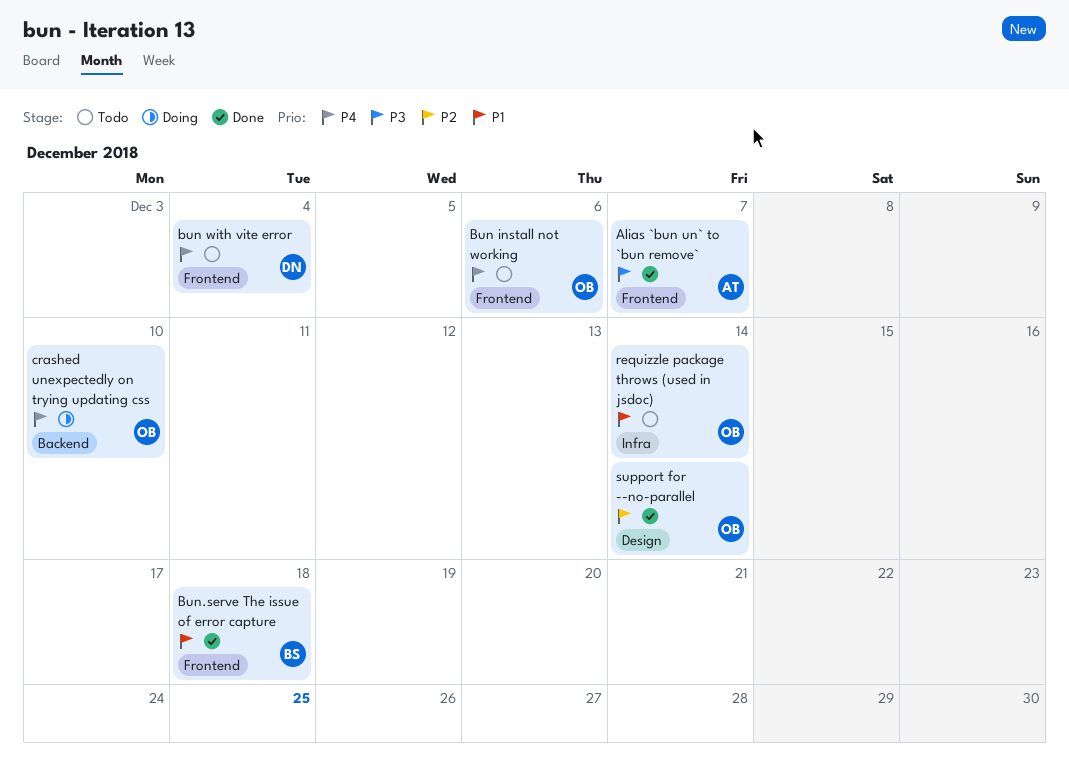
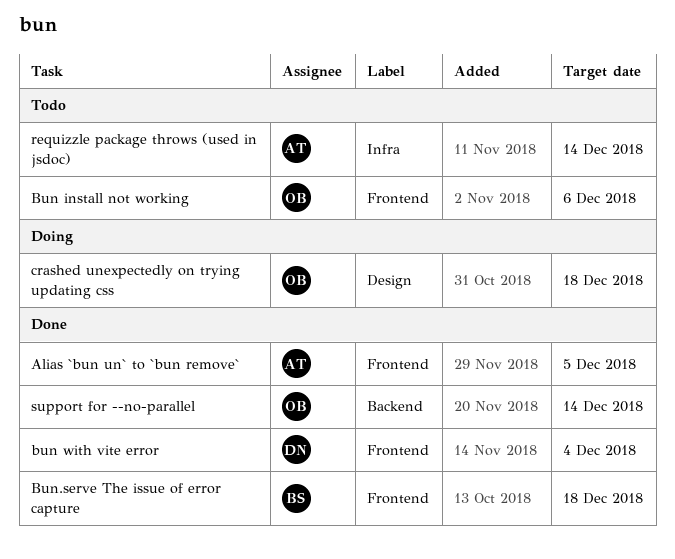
Alias `bun un` to `bun remove`, due: Dec 7 -> Dec 5
bun with vite error, status: Todo -> Done
crashed unexpectedly on trying updating css, label: Backend -> Design
crashed unexpectedly on trying updating css, due: Dec 10 -> Dec 18
requizzle package throws (used in jsdoc), owner: OB -> AT
support for --no-parallel, label: Design -> Backend

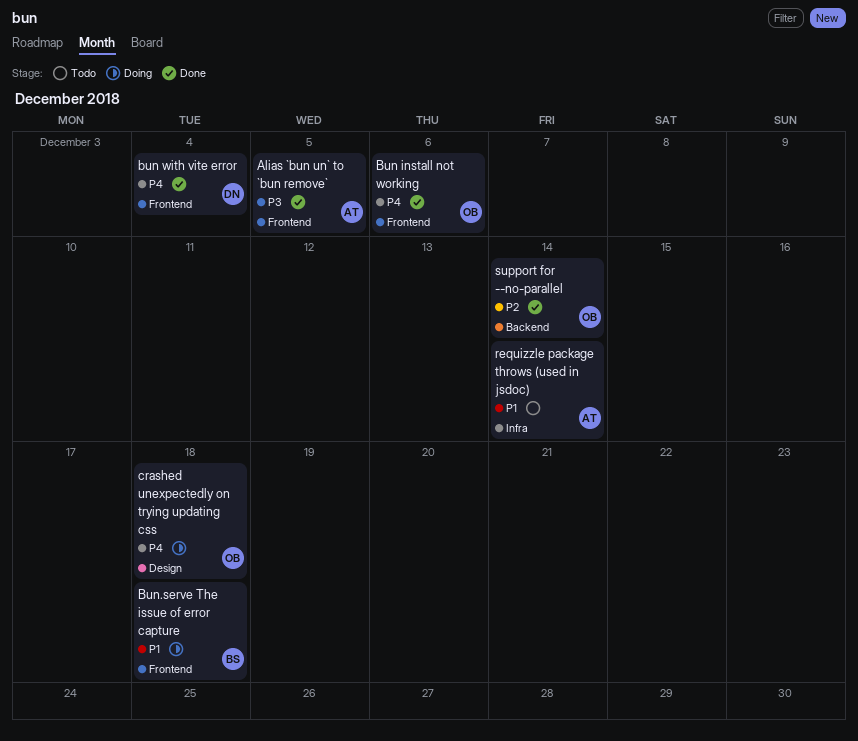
Bun install not working, status: Todo -> Done
Bun.serve The issue of error capture, status: Done -> Doing

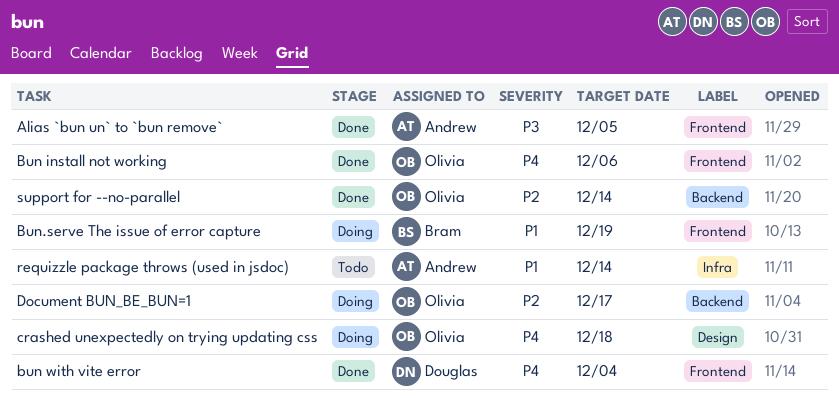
Bun.serve The issue of error capture, due: Dec 18 -> Dec 19
Document BUN_BE_BUN=1: none -> present

